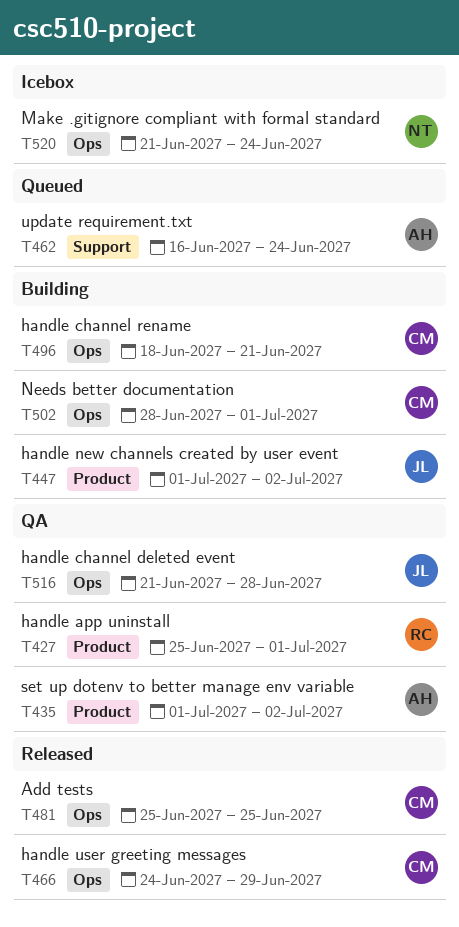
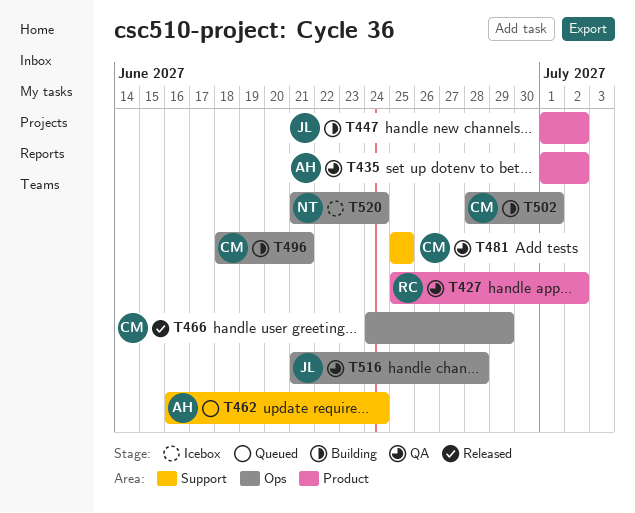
T427, due: Jul 1 -> Jul 2
T481, status: Released -> QA
T481, label: Ops -> Support

